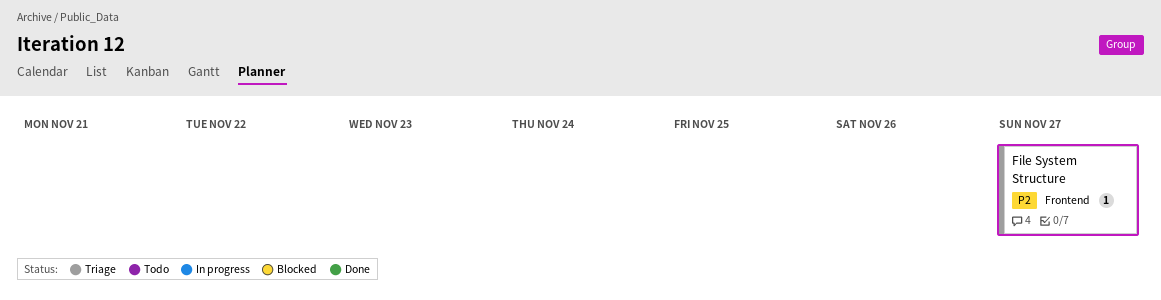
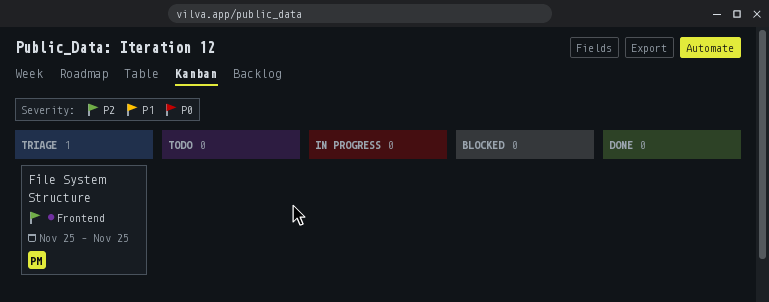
File System Structure, due: Nov 27 -> Nov 25

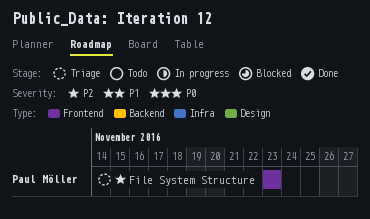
File System Structure, start: Nov 25 -> Nov 23
File System Structure, due: Nov 25 -> Nov 23

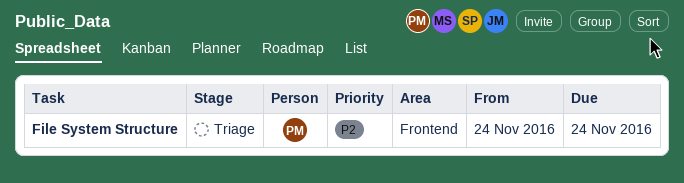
File System Structure, start: Nov 23 -> Nov 24
File System Structure, due: Nov 23 -> Nov 24

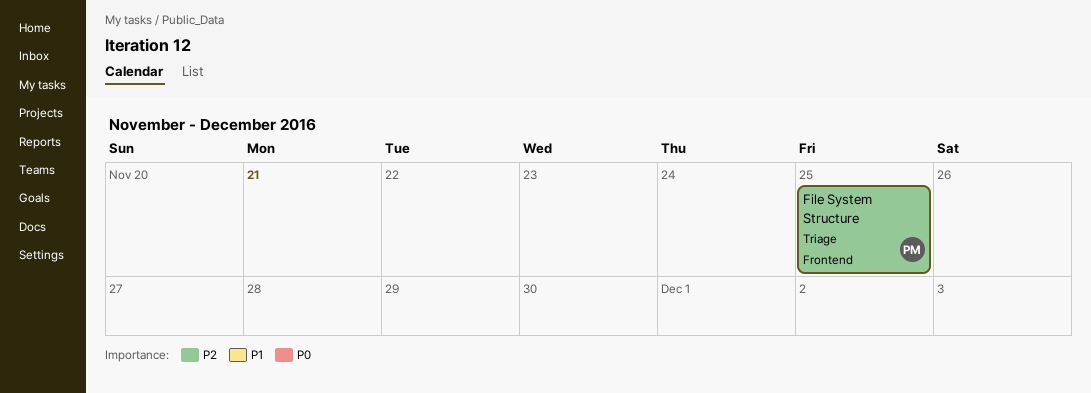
File System Structure, due: Nov 24 -> Nov 25

